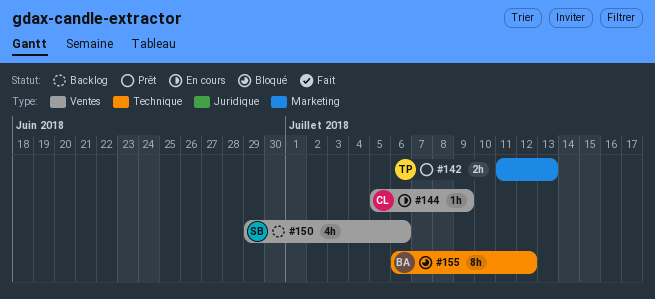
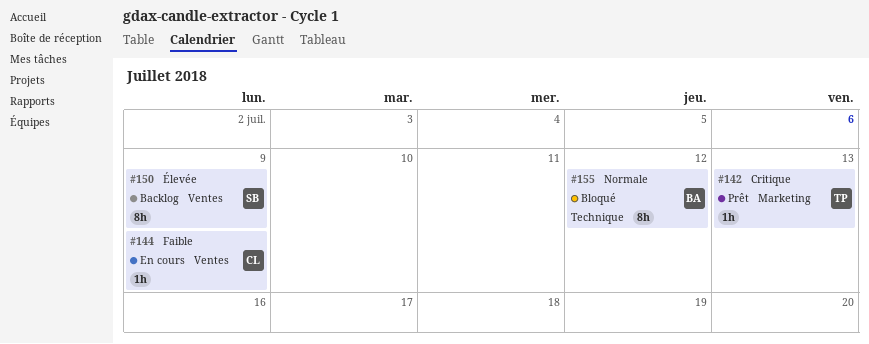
#142, estimate: 2h -> 1h
#150, estimate: 4h -> 8h
#150, due: Jul 6 -> Jul 9

